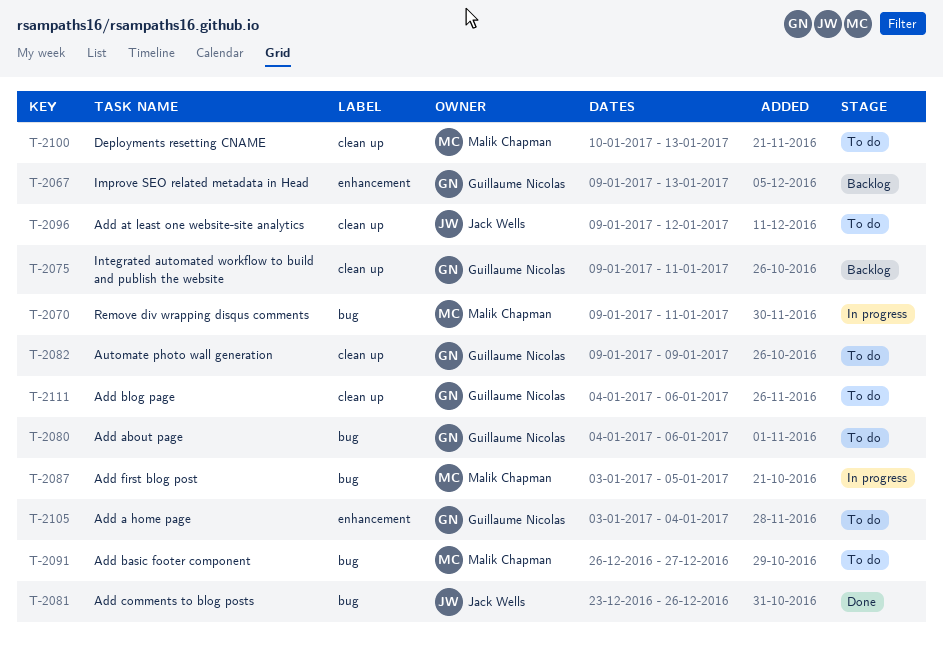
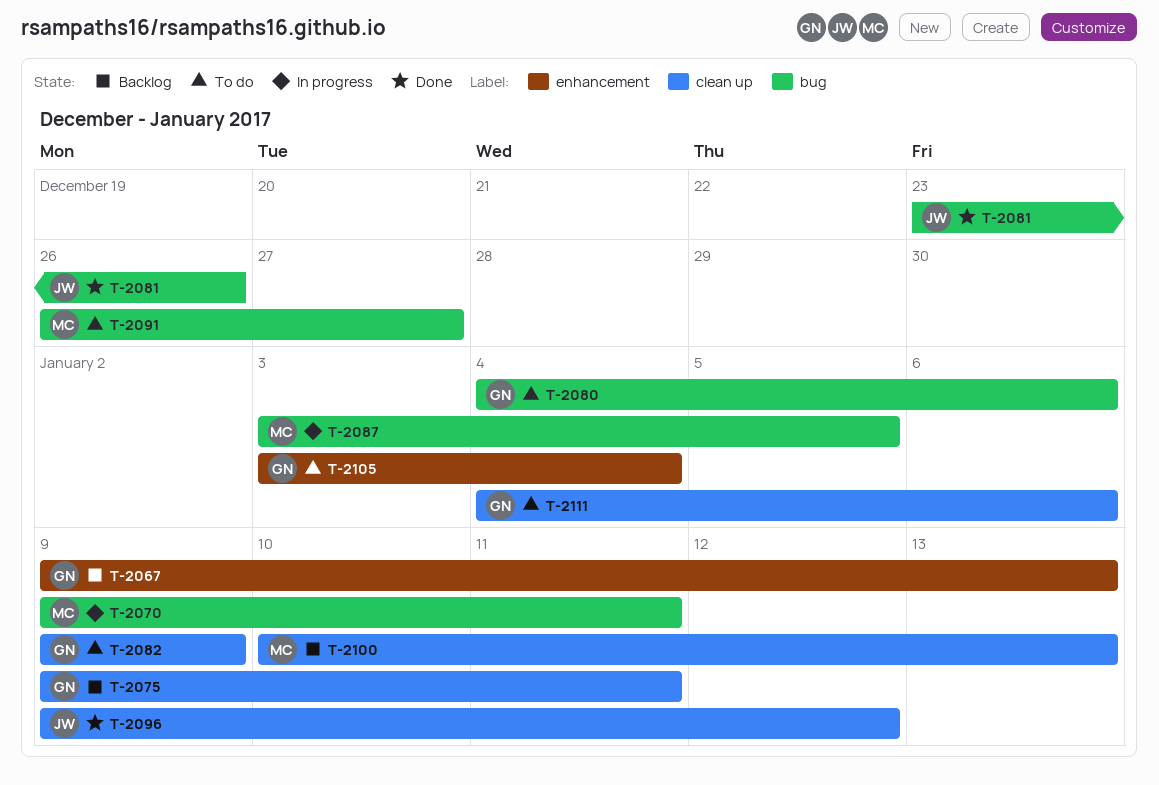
T-2096, status: To do -> Done
T-2100, status: To do -> Backlog

